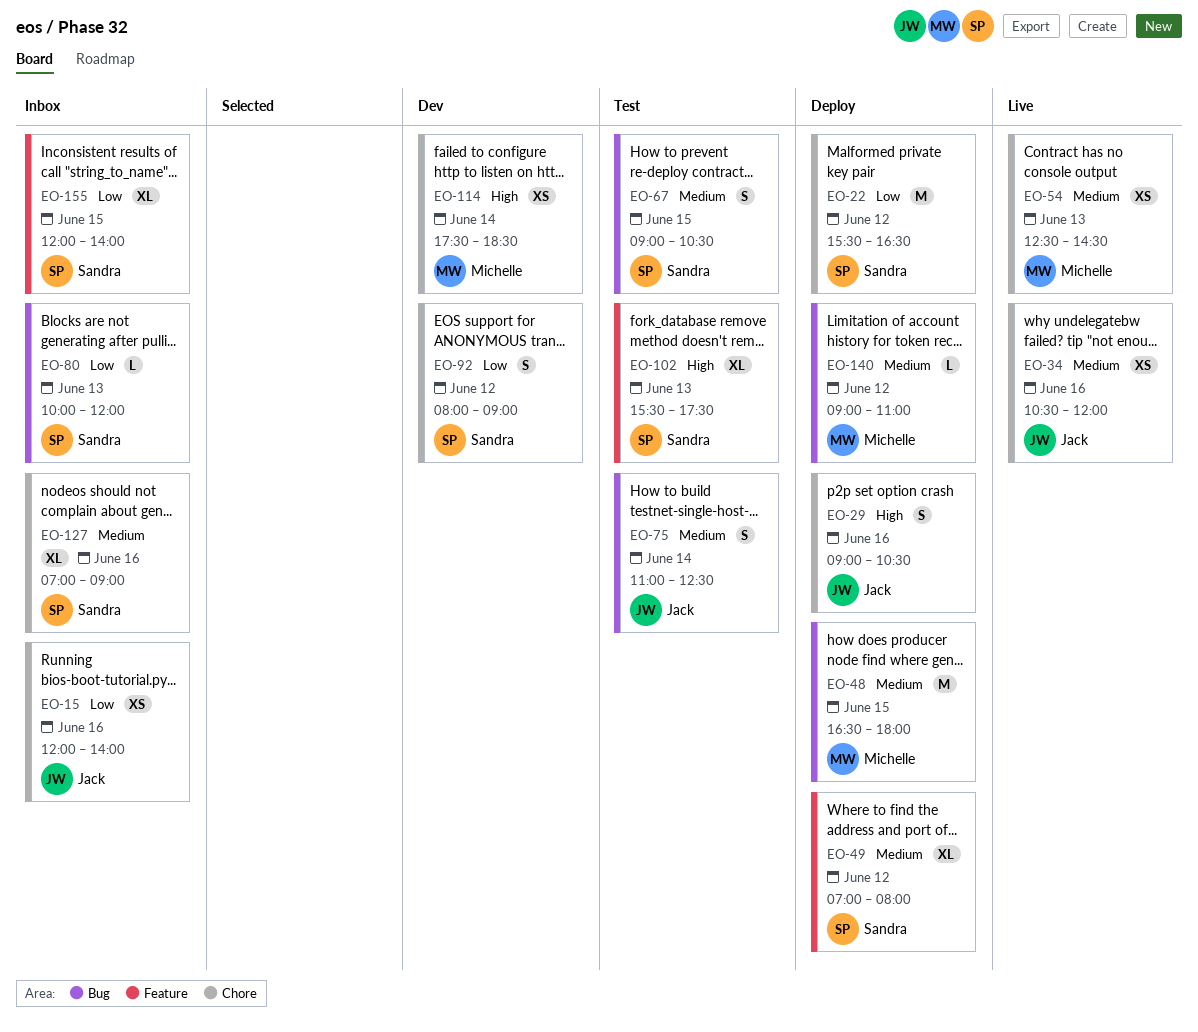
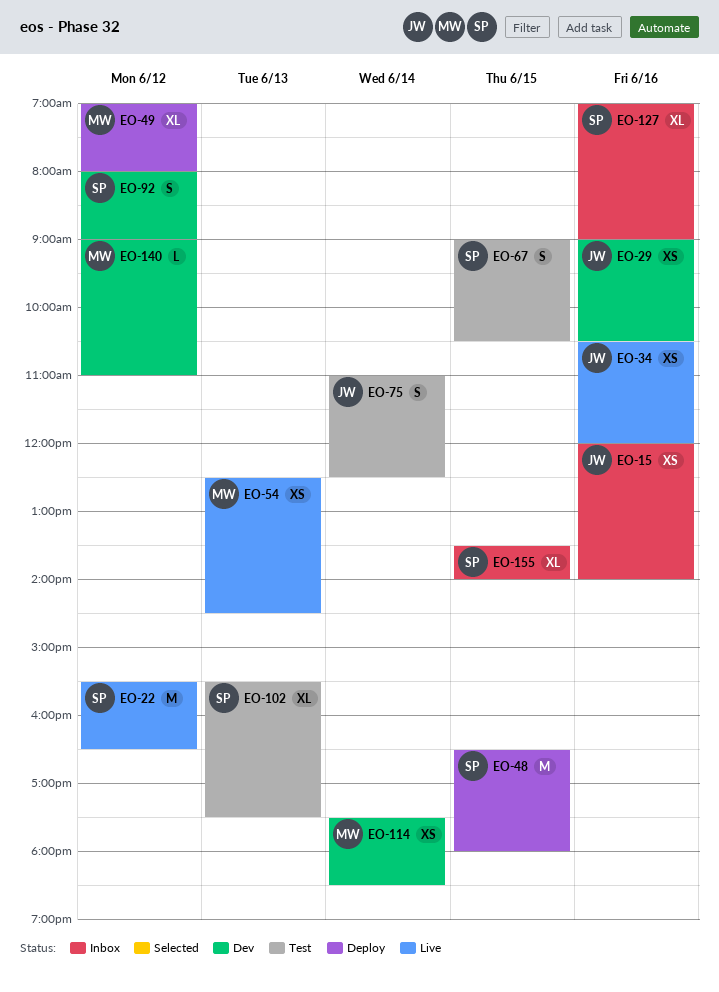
EO-22, status: Deploy -> Live
EO-29, status: Deploy -> Dev
EO-29, estimate: S -> XS
EO-48, owner: Michelle -> Sandra
EO-49, owner: Sandra -> Michelle
EO-80: present -> none
EO-140, status: Deploy -> Dev
EO-155, begins: 12:00 -> 13:30

